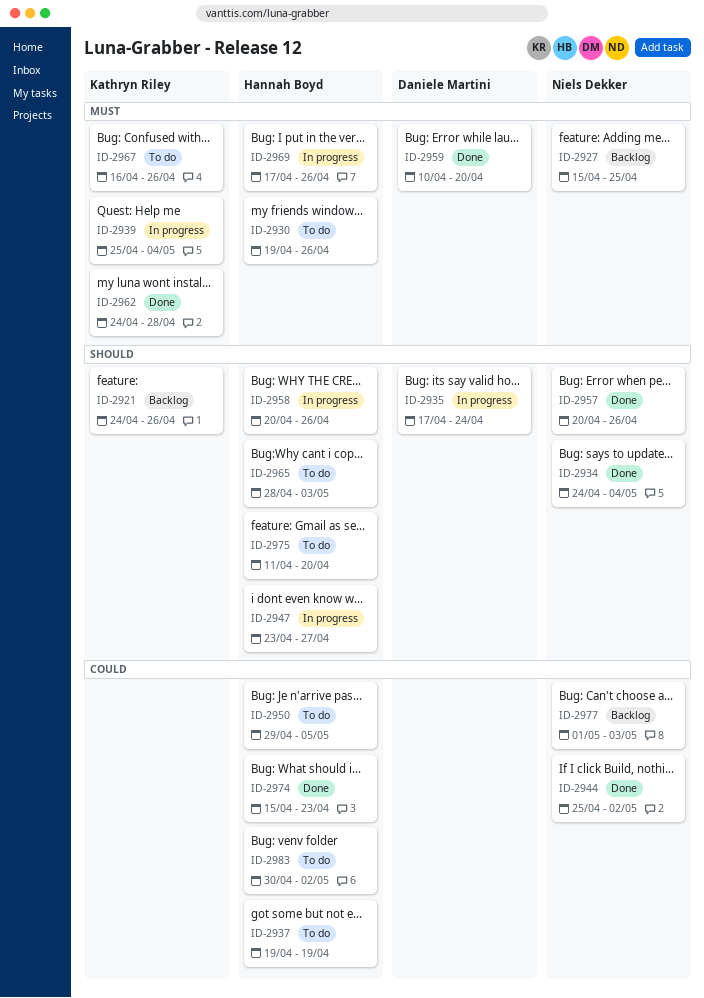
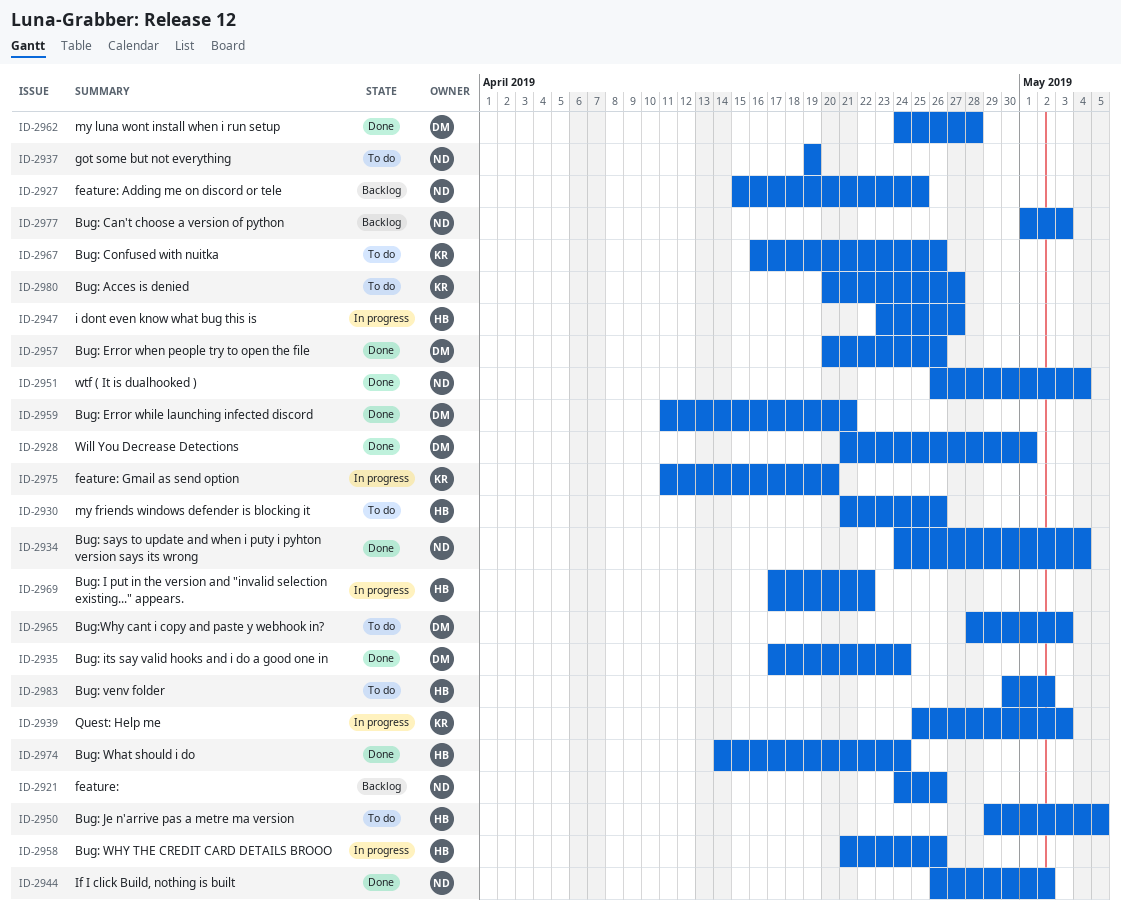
ID-2921, owner: Kathryn Riley -> Niels Dekker
ID-2928: none -> present
ID-2930, start: Apr 19 -> Apr 21
ID-2935, status: In progress -> Done
ID-2937, owner: Hannah Boyd -> Niels Dekker
ID-2939, due: May 4 -> May 3
ID-2944, start: Apr 25 -> Apr 26
ID-2951: none -> present
ID-2957, owner: Niels Dekker -> Daniele Martini
ID-2958, start: Apr 20 -> Apr 21
ID-2959, start: Apr 10 -> Apr 11
ID-2959, due: Apr 20 -> Apr 21
ID-2962, owner: Kathryn Riley -> Daniele Martini
ID-2965, owner: Hannah Boyd -> Daniele Martini
ID-2969, due: Apr 26 -> Apr 22
ID-2974, start: Apr 15 -> Apr 14
ID-2974, due: Apr 23 -> Apr 24
ID-2975, status: To do -> In progress
ID-2975, owner: Hannah Boyd -> Kathryn Riley
ID-2980: none -> present

